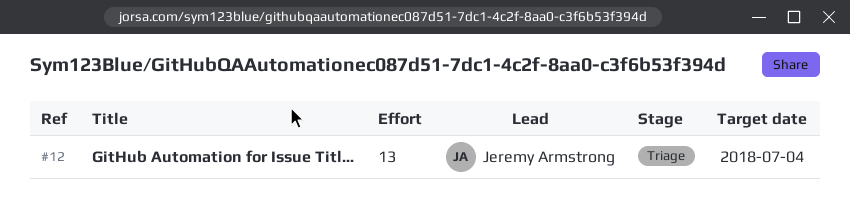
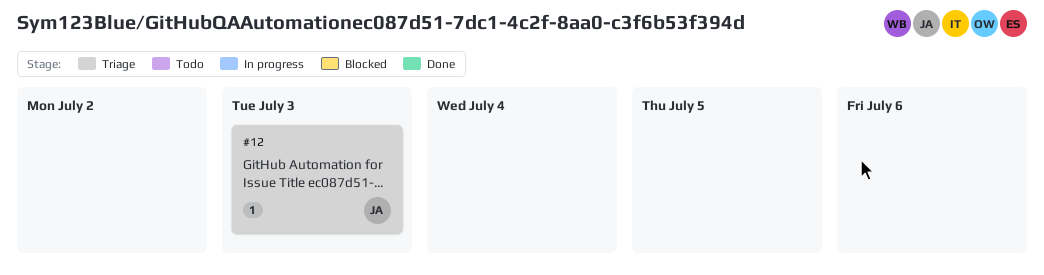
#12, estimate: 13 -> 1
#12, due: Jul 4 -> Jul 3

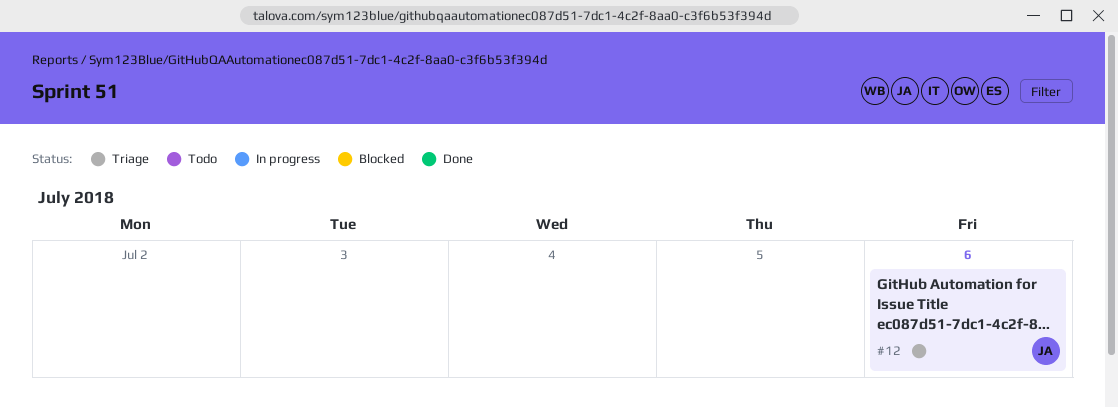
#12, due: Jul 3 -> Jul 6

